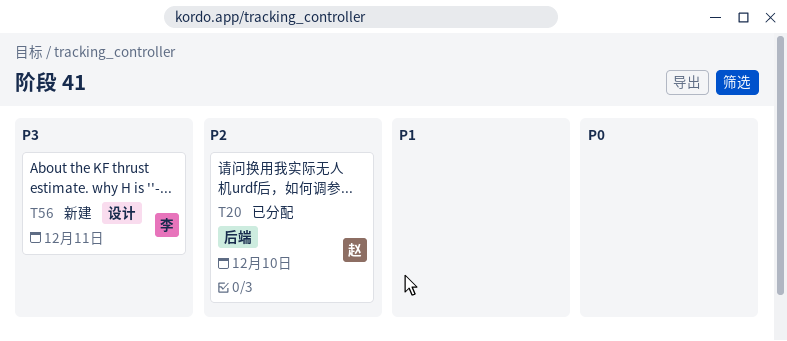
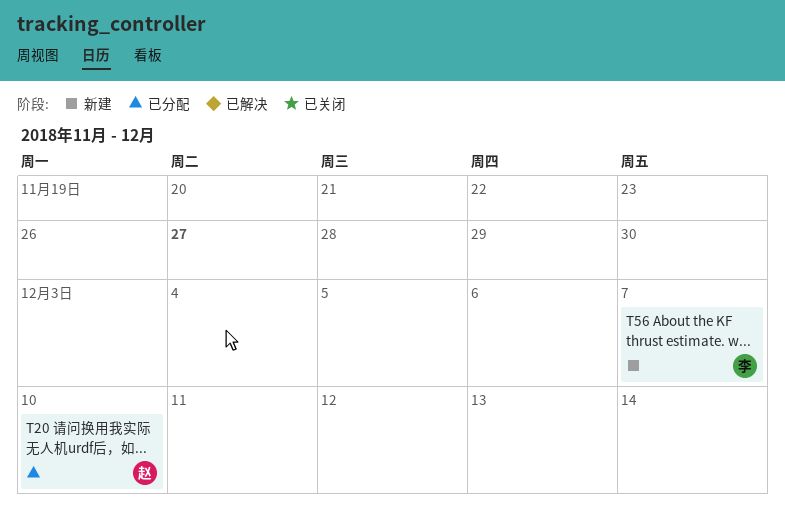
T56, due: Dec 11 -> Dec 7

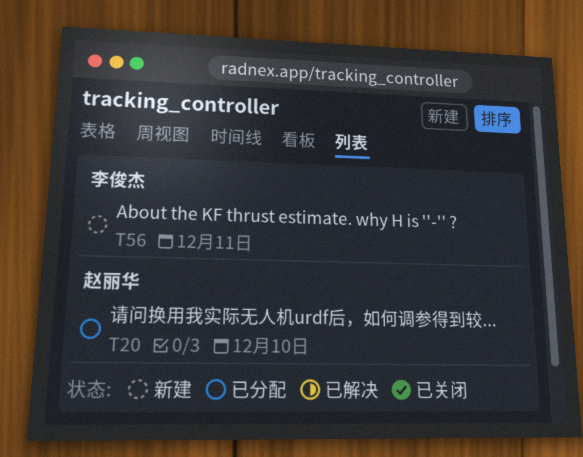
T56, due: Dec 7 -> Dec 11

